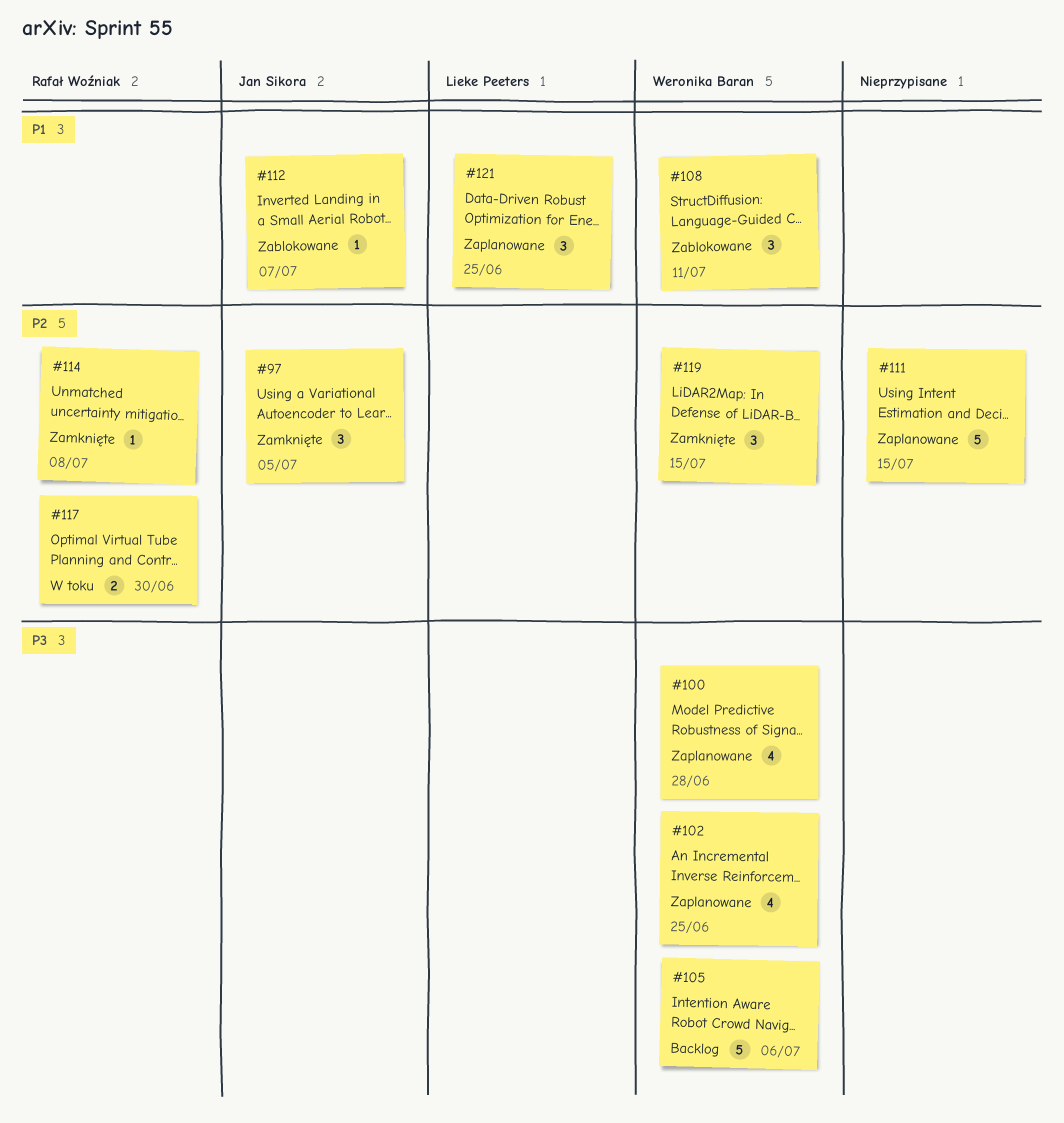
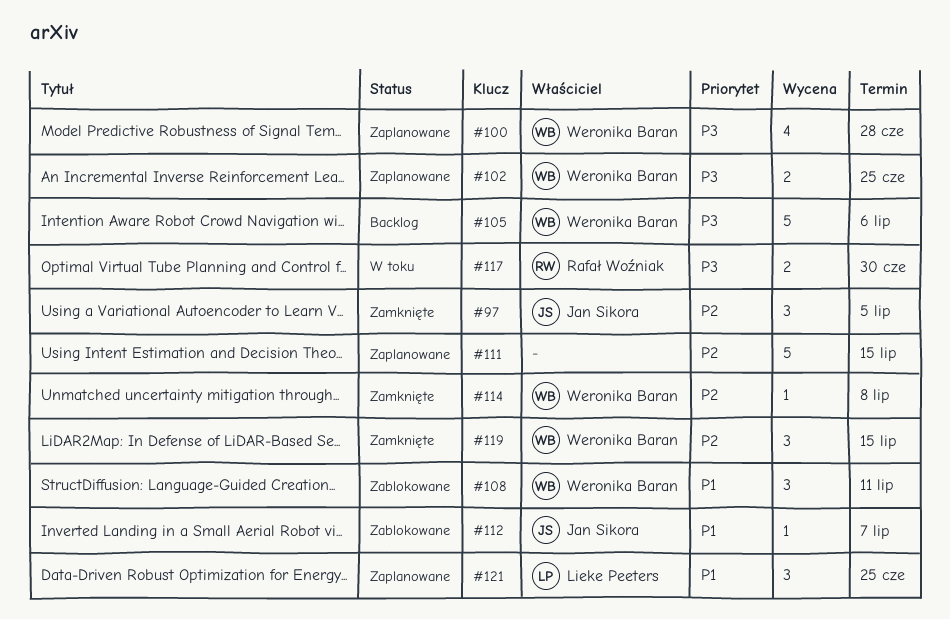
#102, estimate: 4 -> 2
#114, owner: Rafał Woźniak -> Weronika Baran
#117, priority: P2 -> P3

